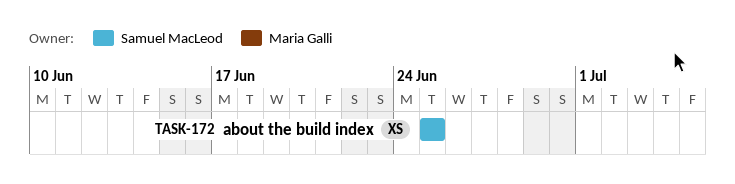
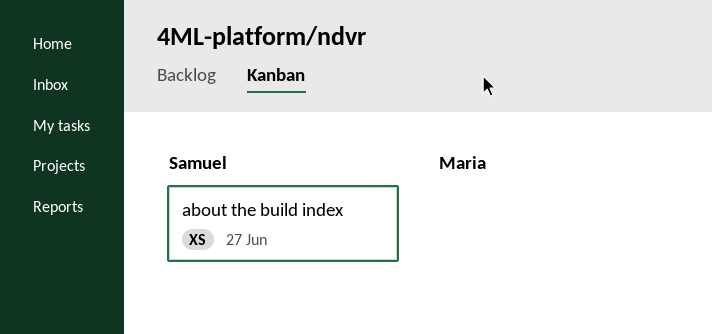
about the build index, due: Jun 25 -> Jun 27

